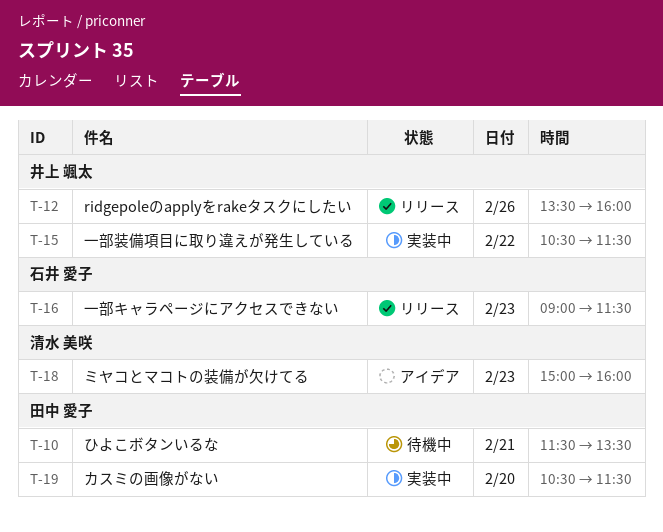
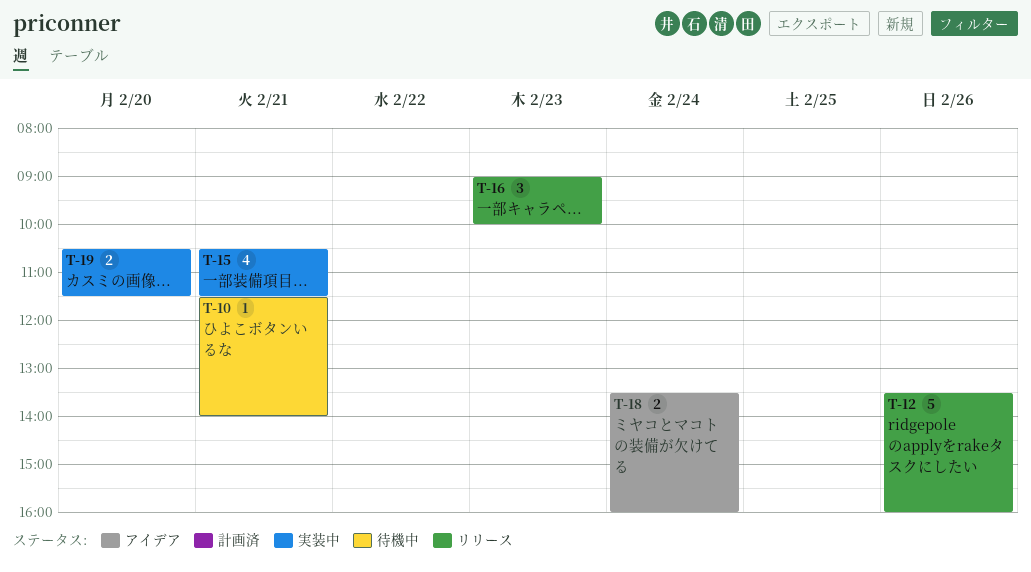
T-10, ends: 13:30 -> 14:00
T-15, day: Feb 22 -> Feb 21
T-16, ends: 11:30 -> 10:00
T-18, day: Feb 23 -> Feb 24
T-18, begins: 15:00 -> 13:30

